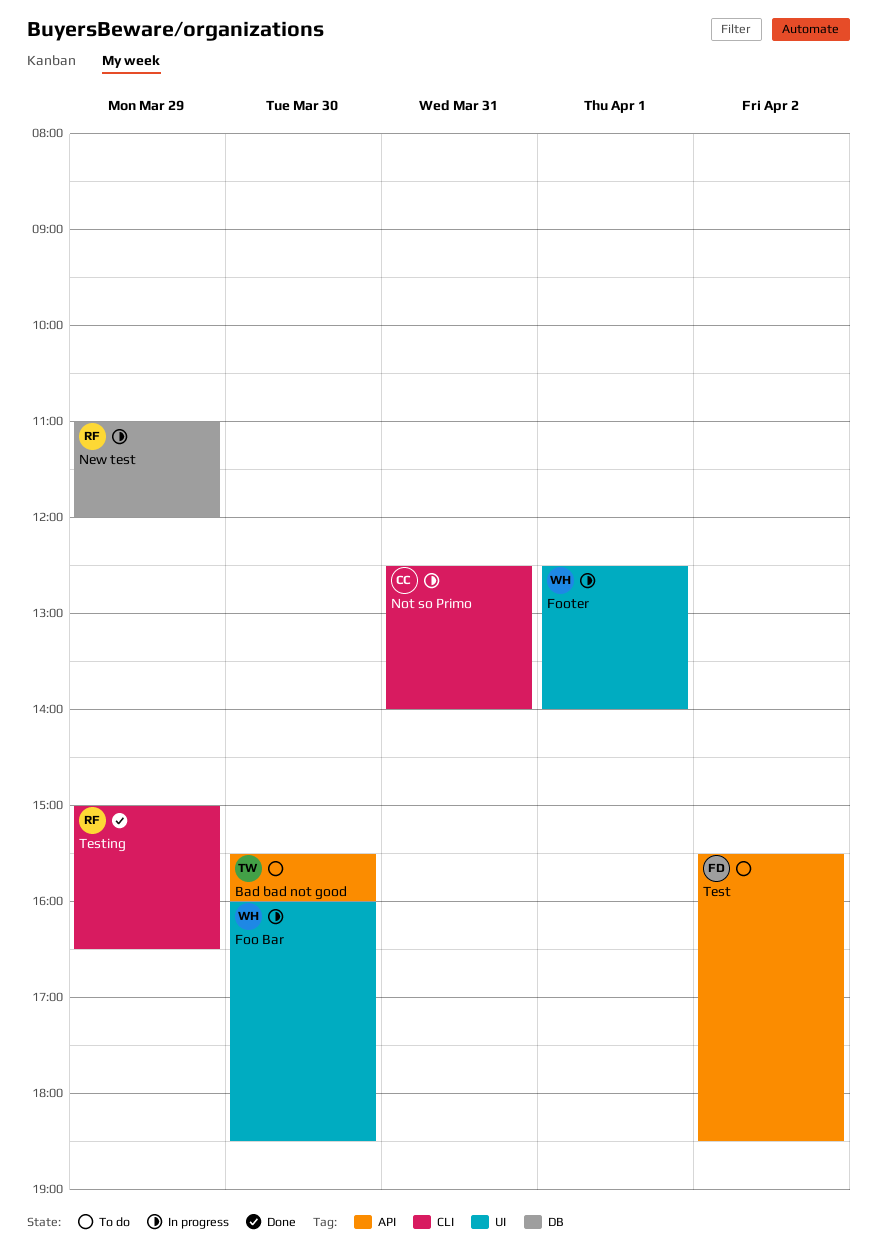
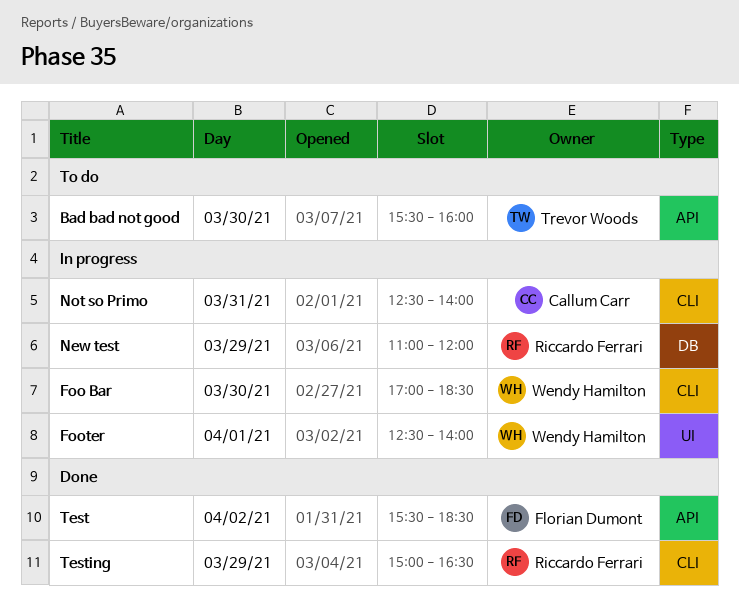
Foo Bar, label: UI -> CLI
Foo Bar, begins: 16:00 -> 17:00
Test, status: To do -> Done

